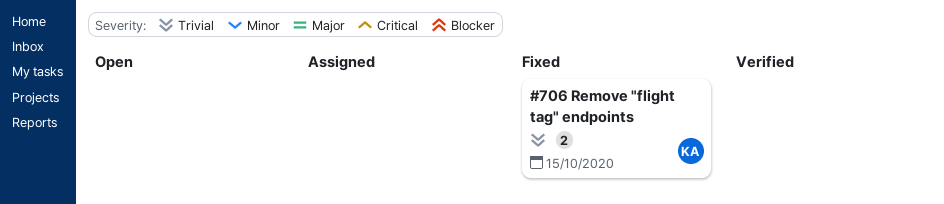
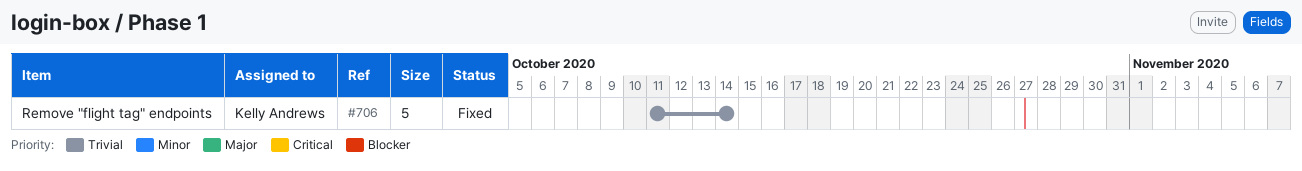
#706, estimate: 2 -> 5
#706, due: Oct 15 -> Oct 14

